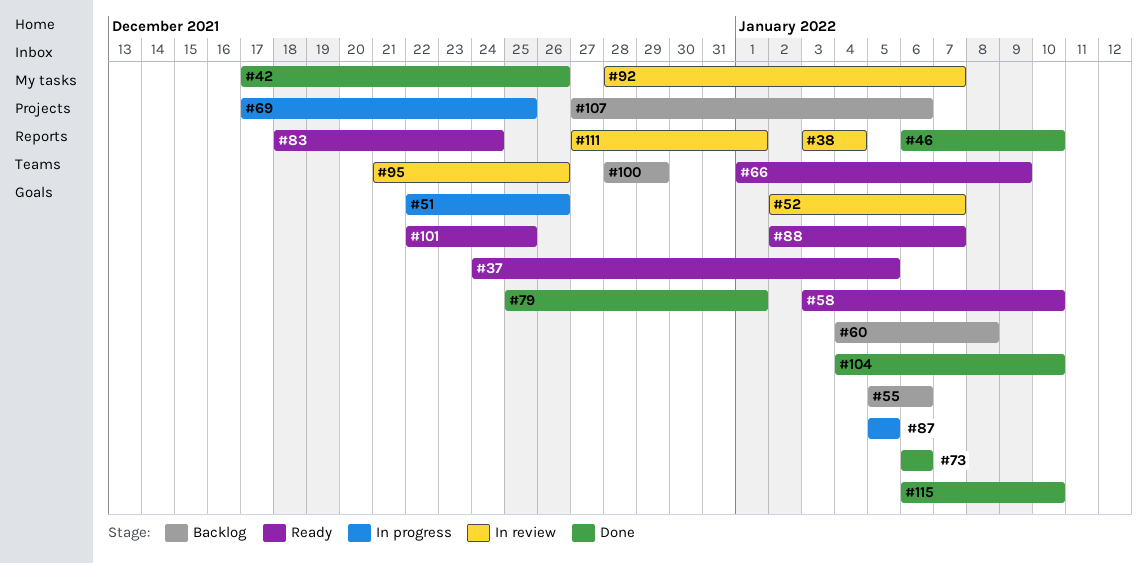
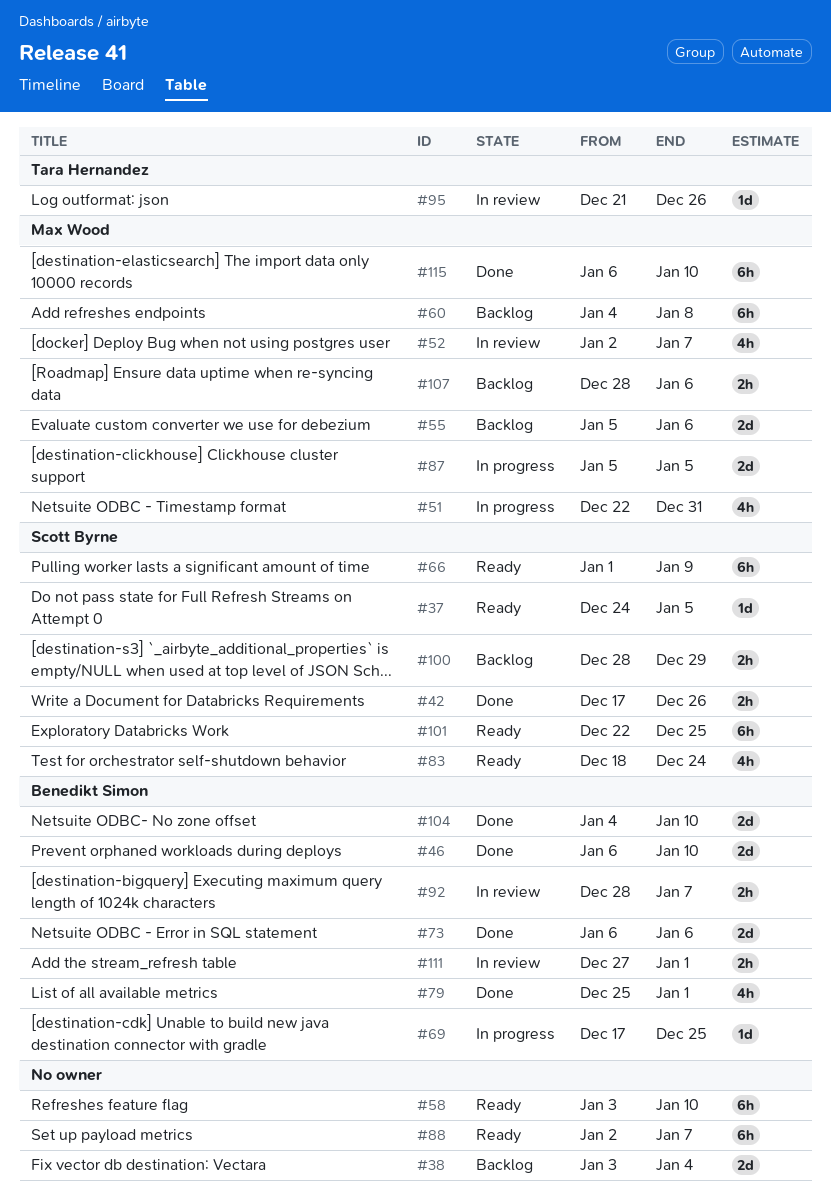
#38, status: In review -> Backlog
#51, due: Dec 26 -> Dec 31
#107, start: Dec 27 -> Dec 28

